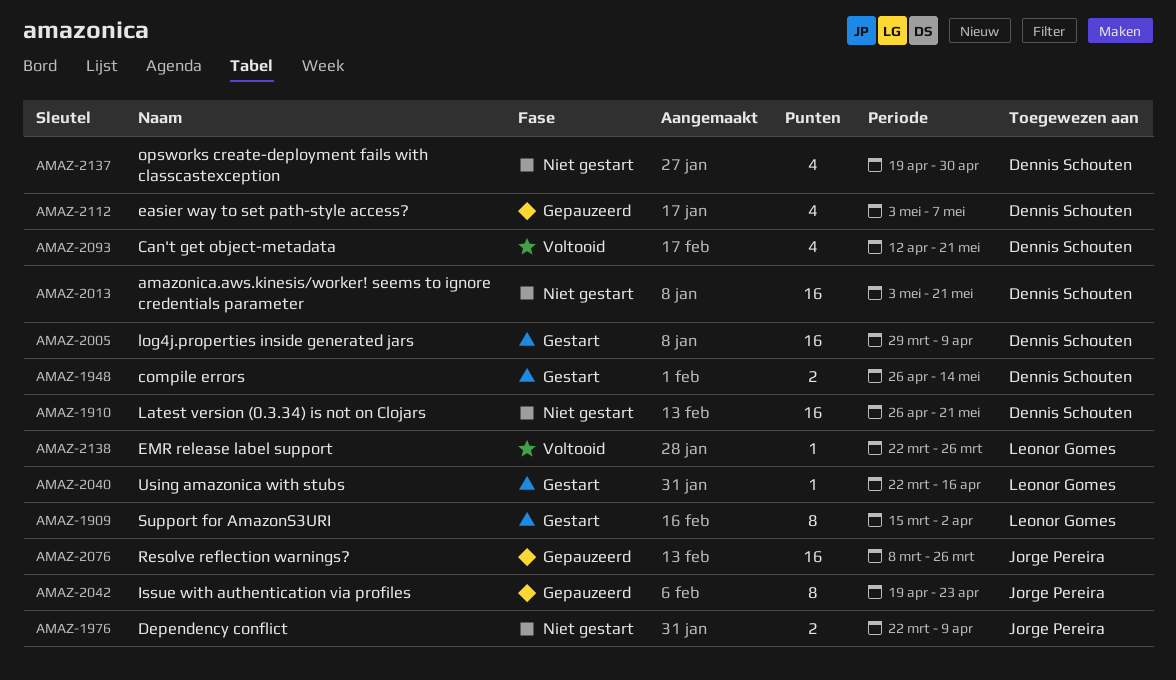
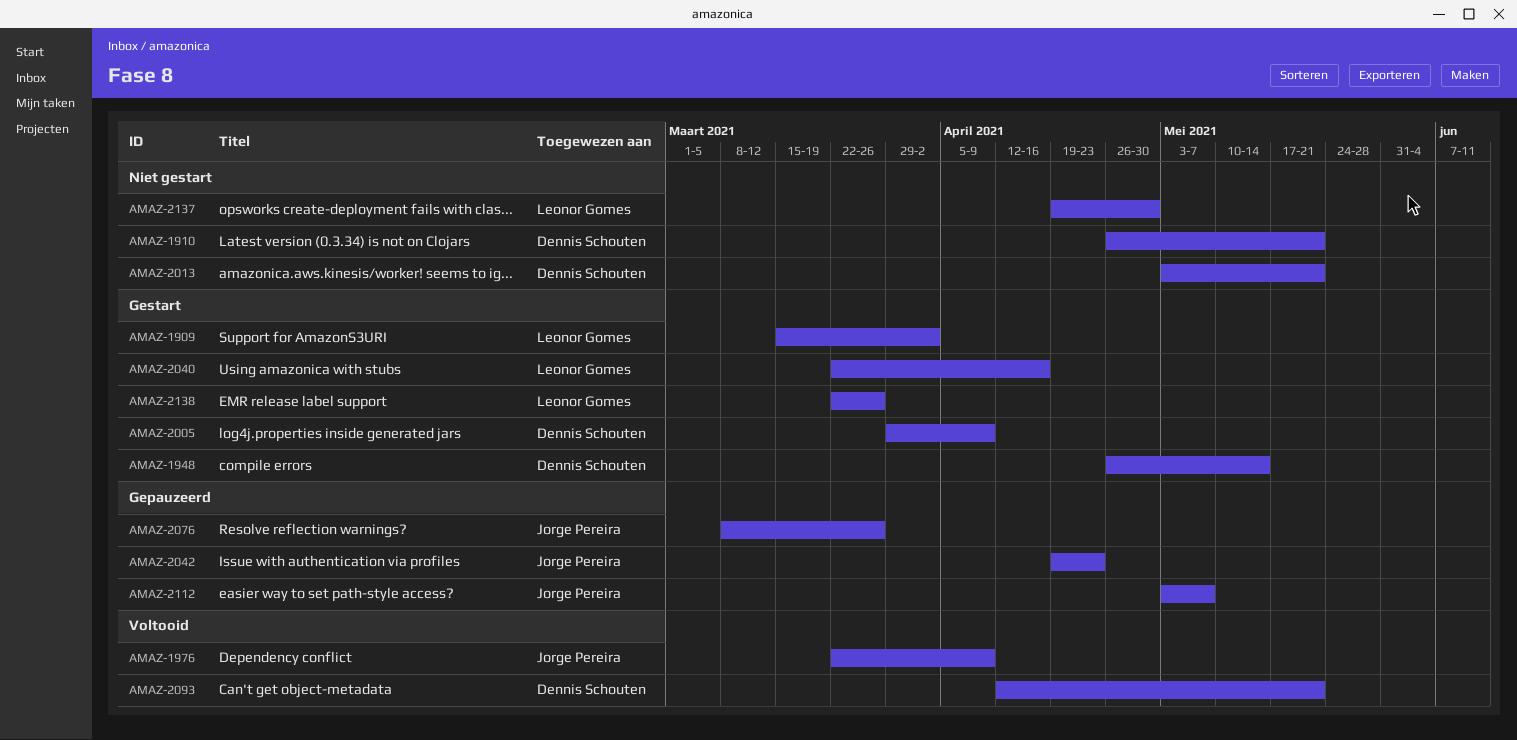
AMAZ-1976, status: Niet gestart -> Voltooid
AMAZ-2112, owner: Dennis Schouten -> Jorge Pereira
AMAZ-2137, owner: Dennis Schouten -> Leonor Gomes
AMAZ-2138, status: Voltooid -> Gestart

